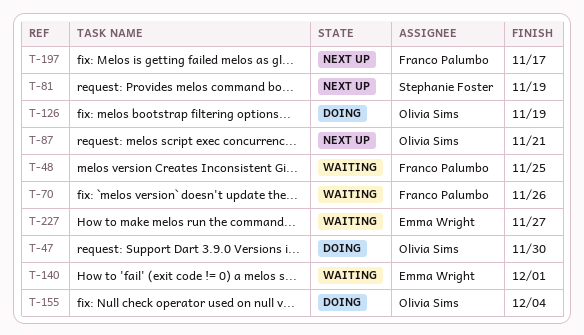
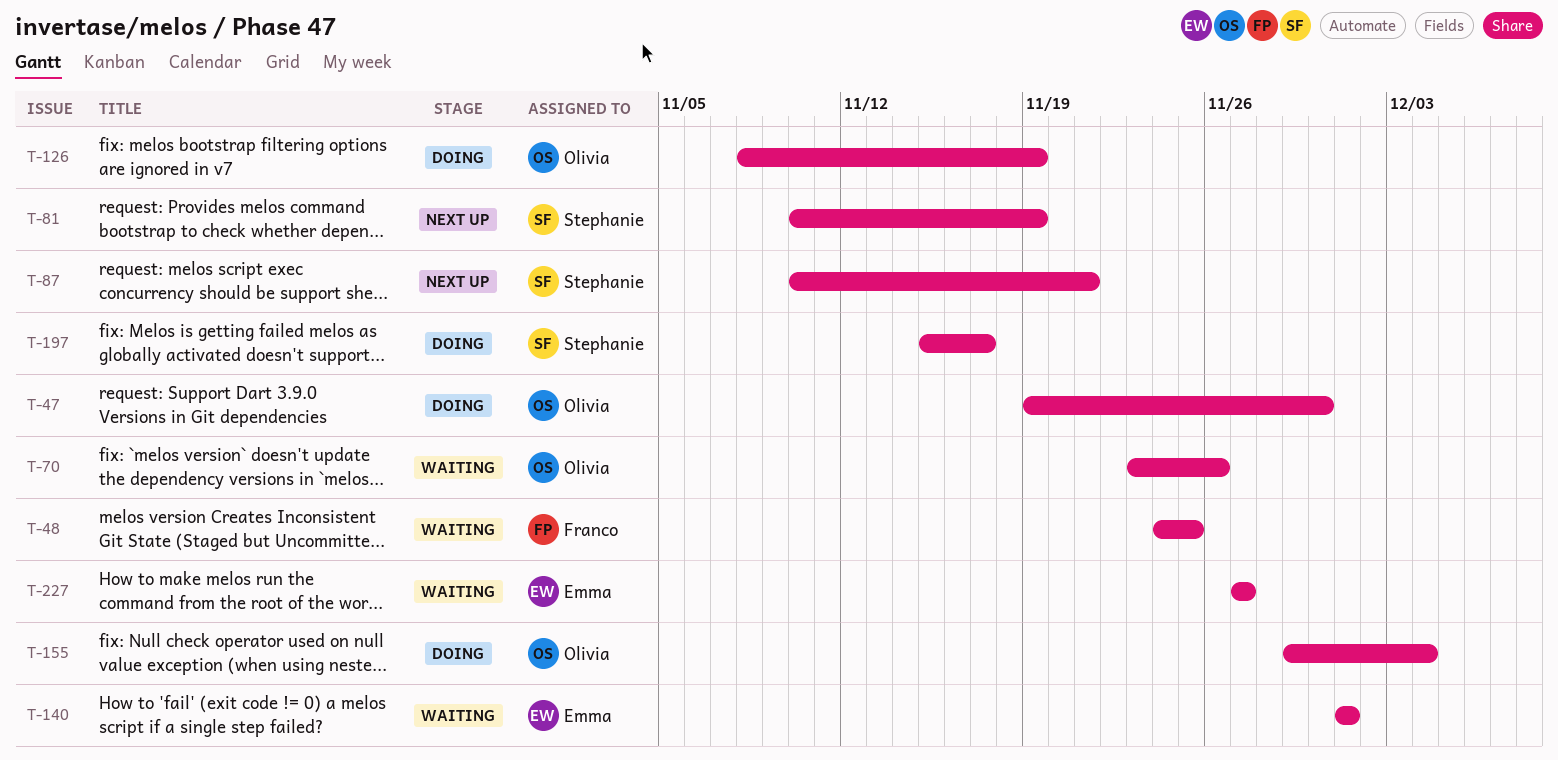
T-70, owner: Franco Palumbo -> Olivia Sims
T-87, owner: Olivia Sims -> Stephanie Foster
T-197, status: Next up -> Doing
T-197, owner: Franco Palumbo -> Stephanie Foster

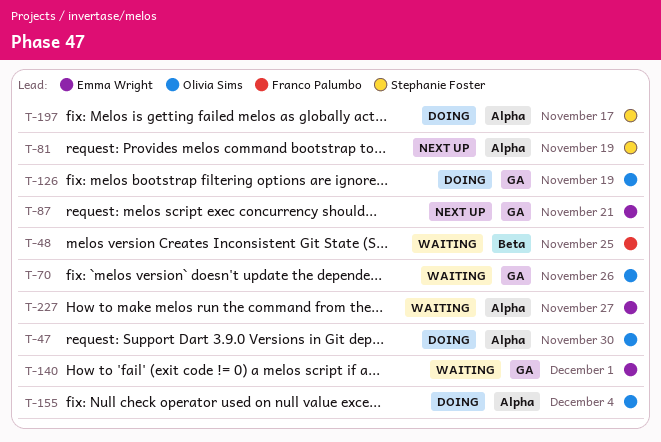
T-87, owner: Stephanie Foster -> Emma Wright

